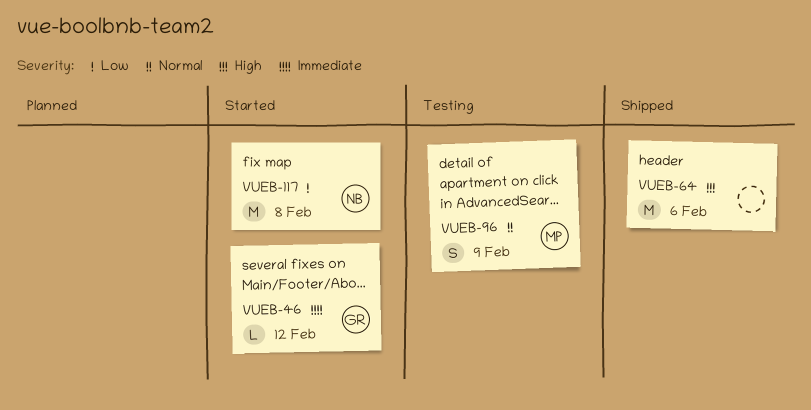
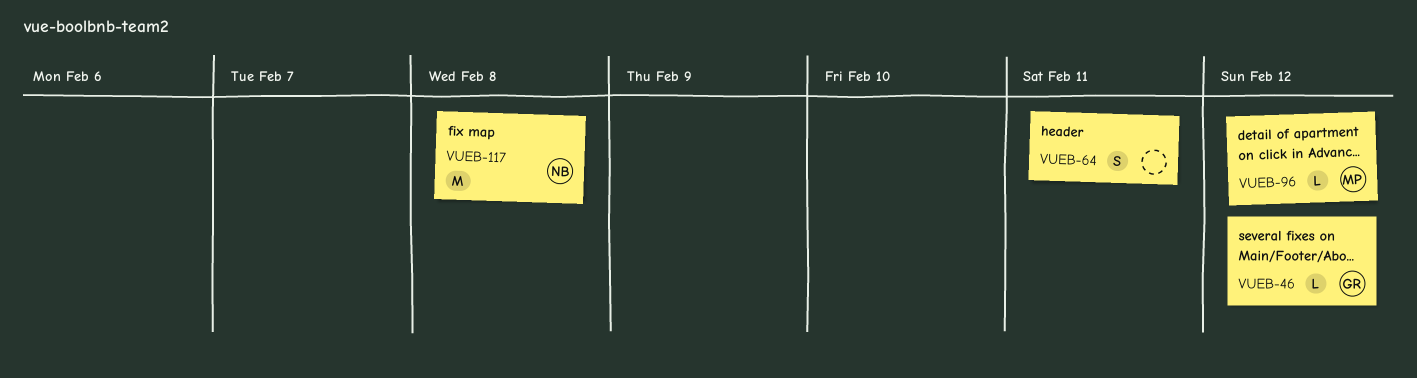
VUEB-64, estimate: M -> S
VUEB-64, due: Feb 6 -> Feb 11
VUEB-96, estimate: S -> L
VUEB-96, due: Feb 9 -> Feb 12

